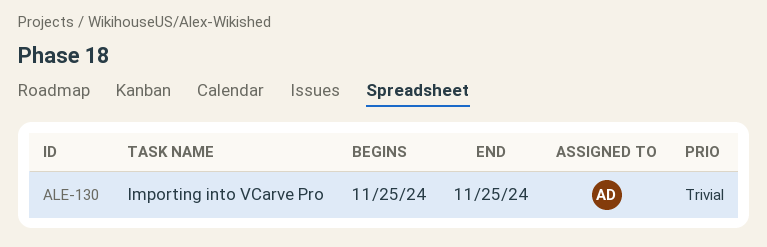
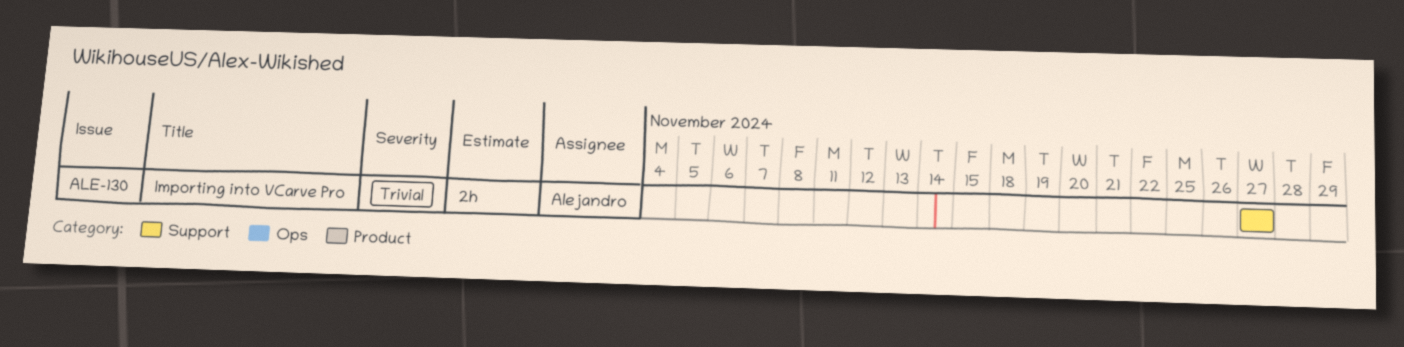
ALE-130, start: Nov 25 -> Nov 27
ALE-130, due: Nov 25 -> Nov 27

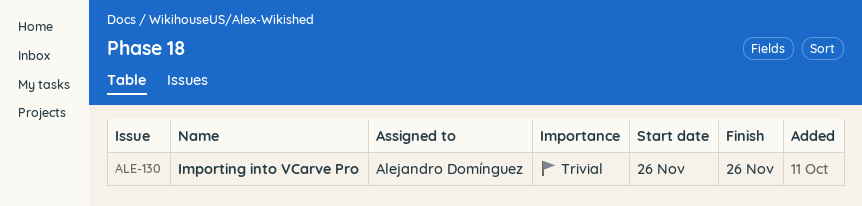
ALE-130, start: Nov 27 -> Nov 26
ALE-130, due: Nov 27 -> Nov 26

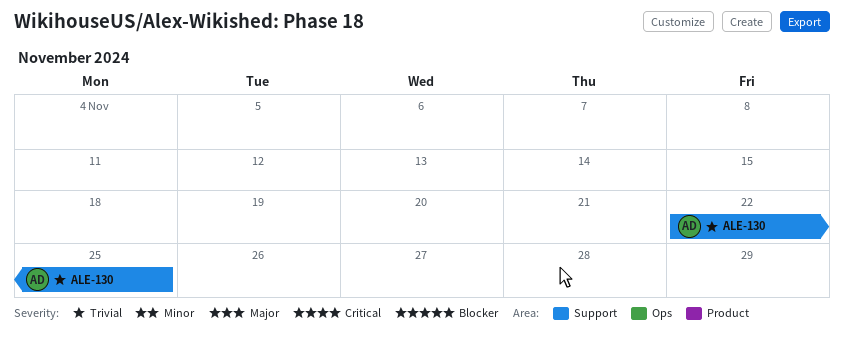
ALE-130, start: Nov 26 -> Nov 22
ALE-130, due: Nov 26 -> Nov 25

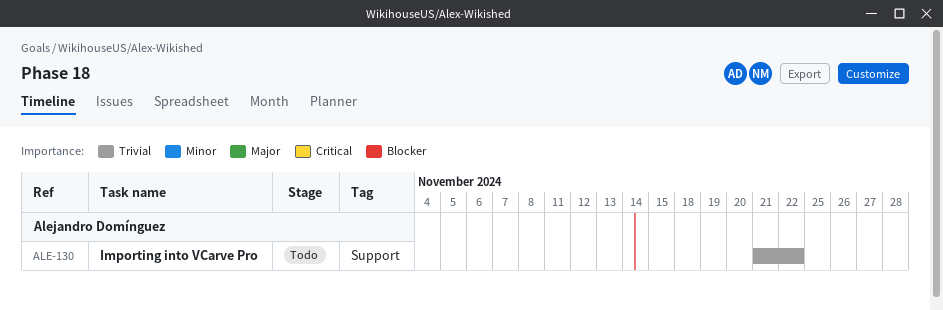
ALE-130, start: Nov 22 -> Nov 21
ALE-130, due: Nov 25 -> Nov 22

